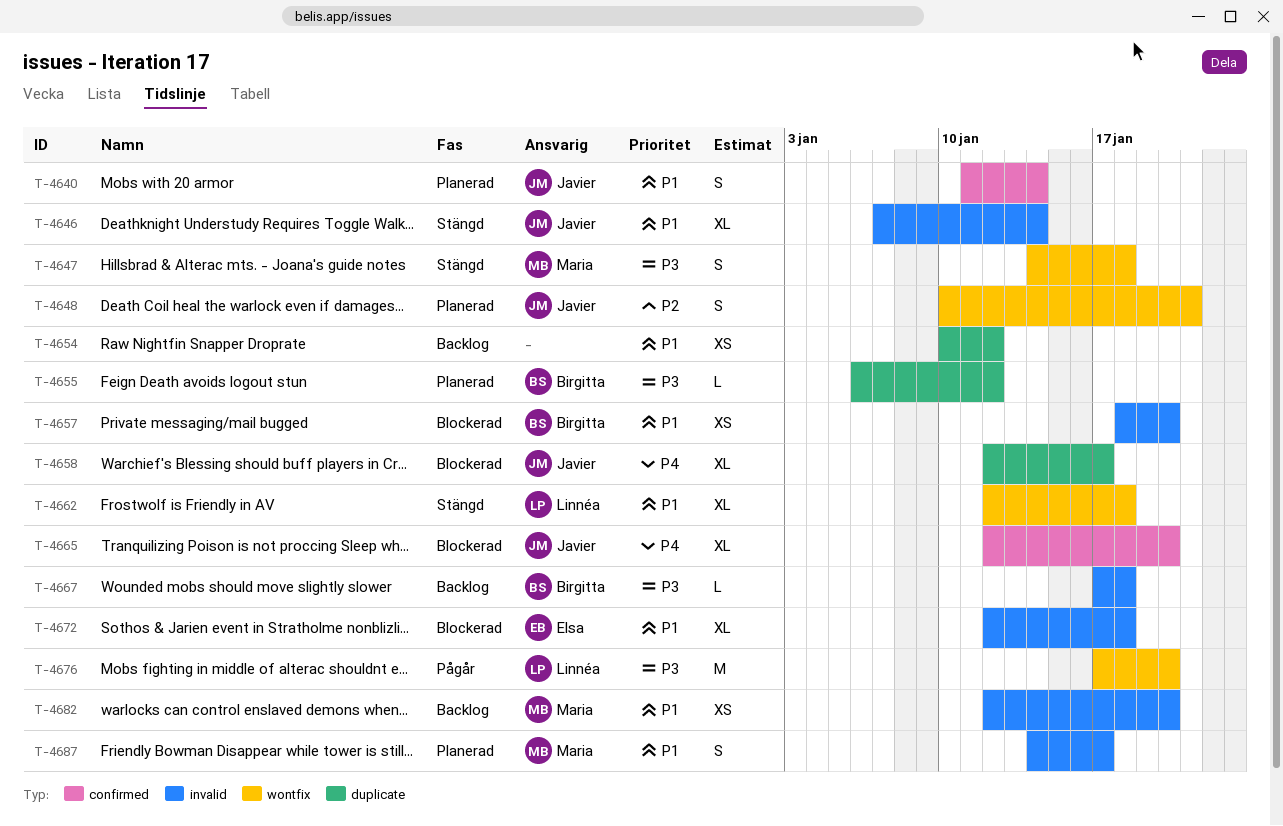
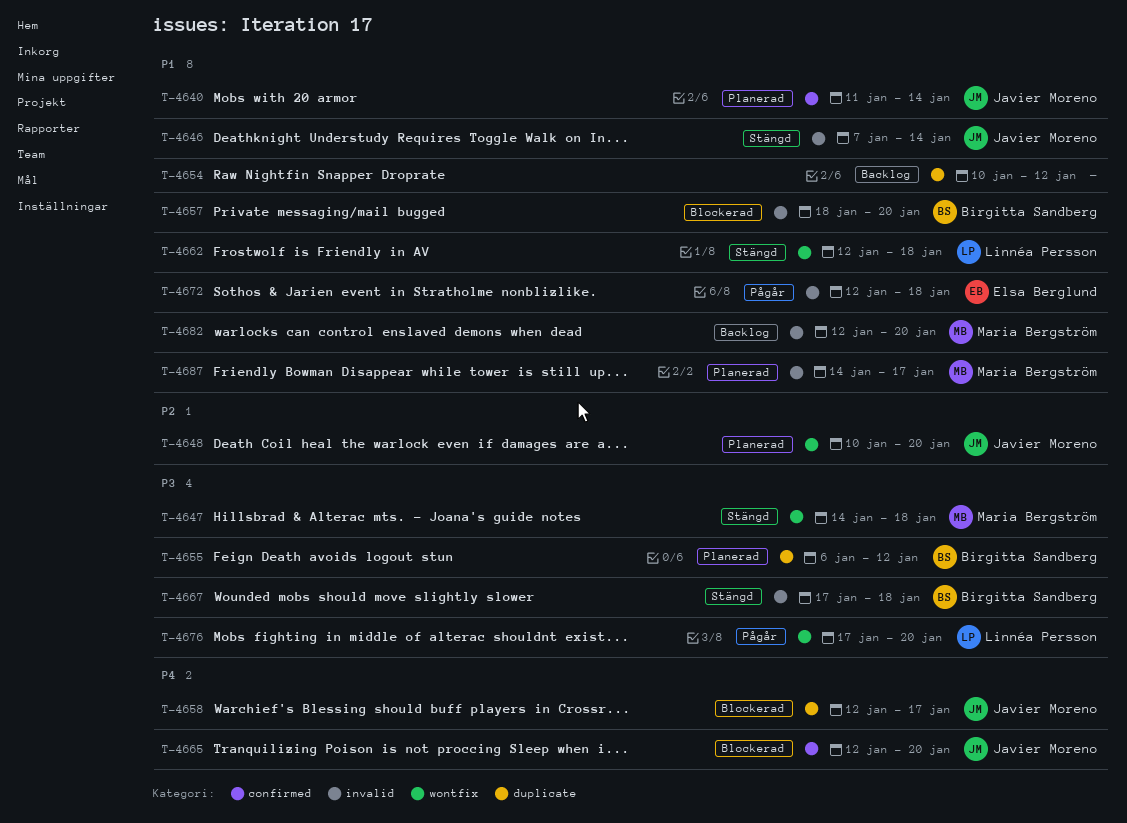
T-4648, due: Jan 21 -> Jan 20
T-4667, status: Backlog -> Stängd
T-4672, status: Blockerad -> Pågår

